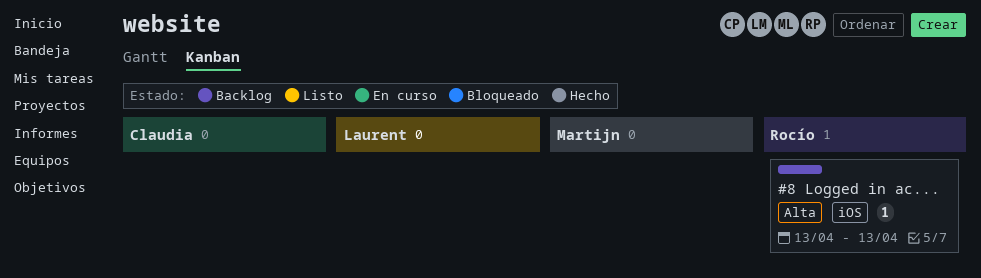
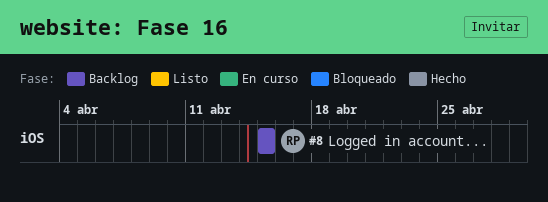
#8, start: Apr 13 -> Apr 15
#8, due: Apr 13 -> Apr 15

